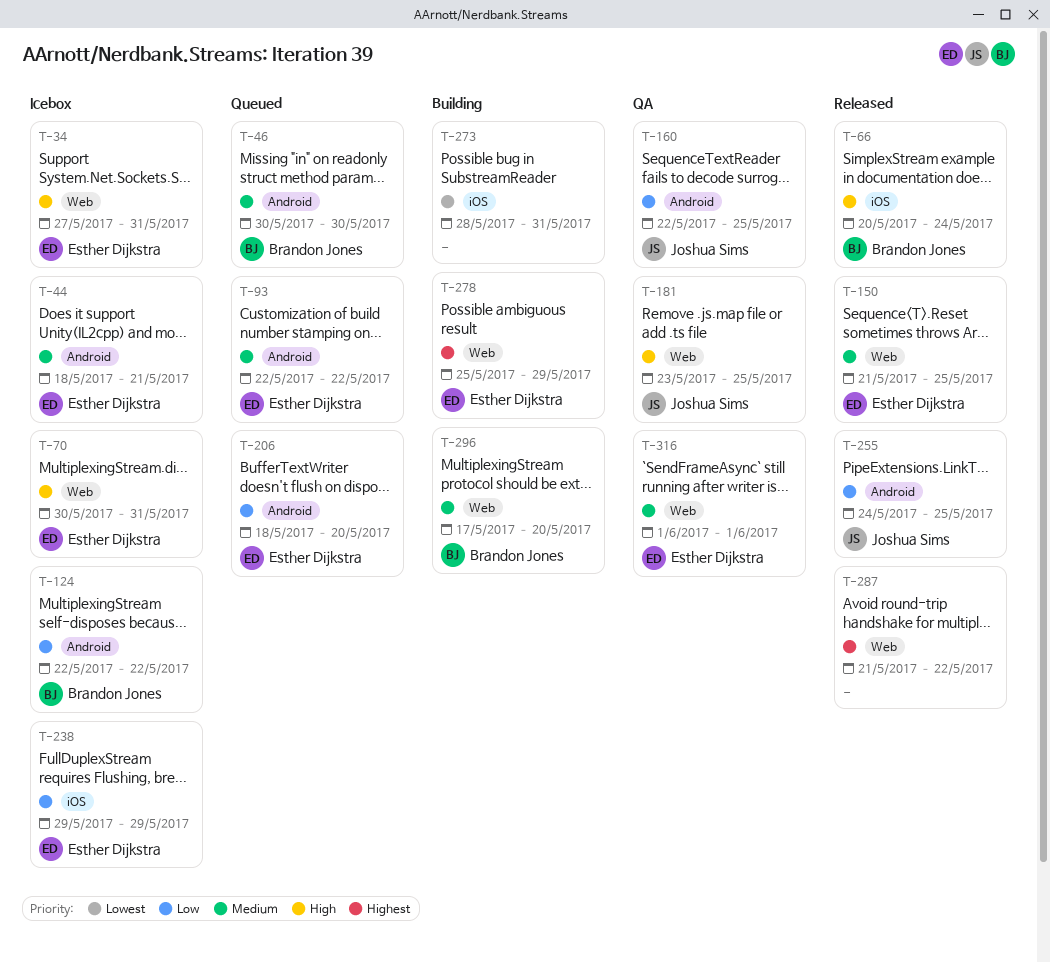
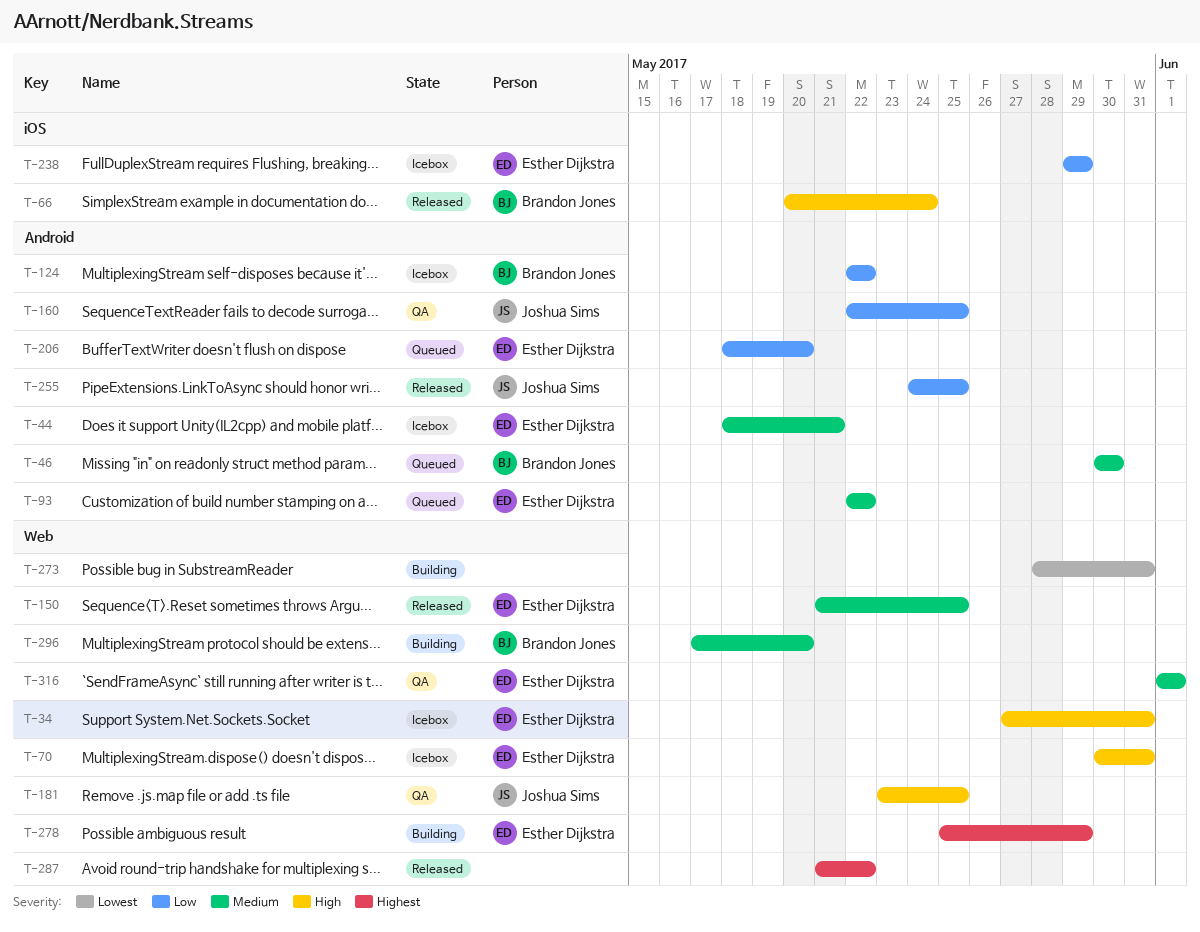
T-273, label: iOS -> Web

